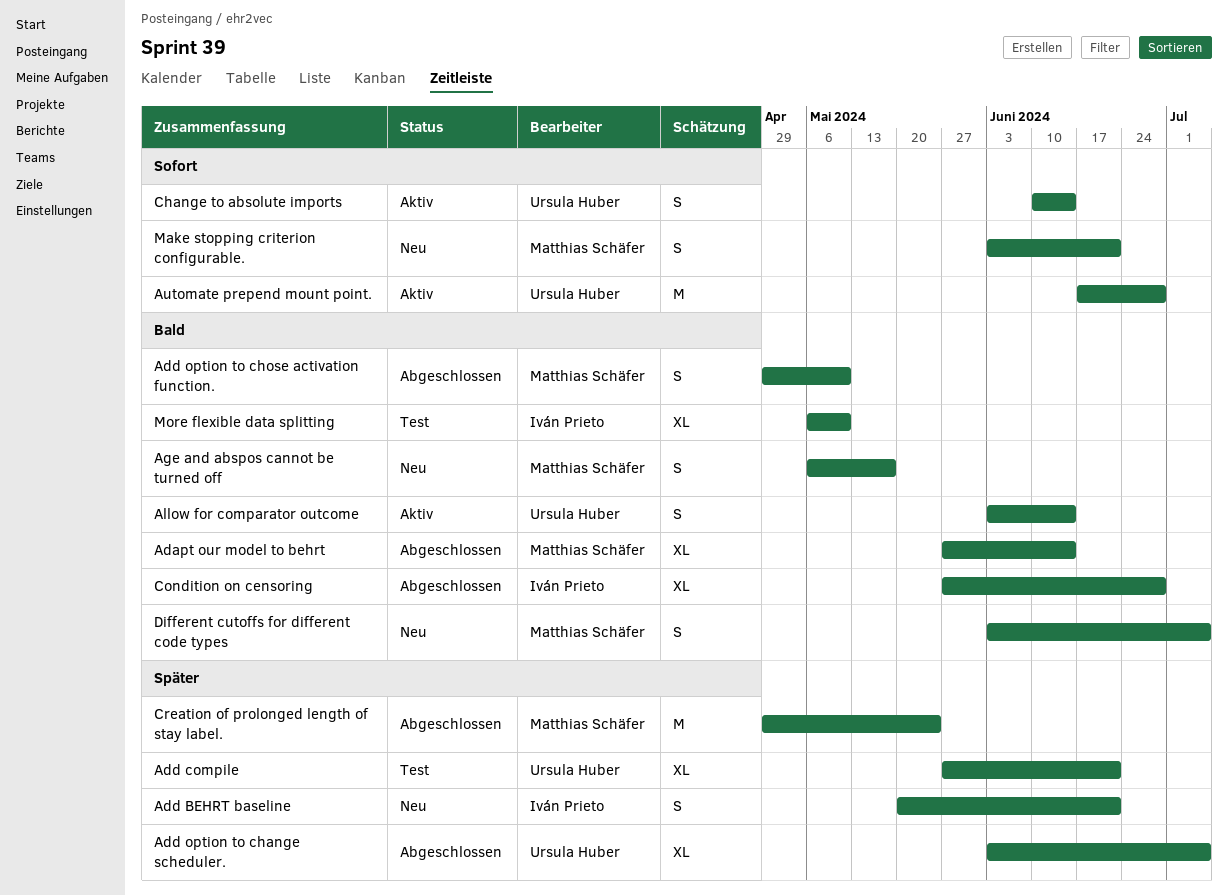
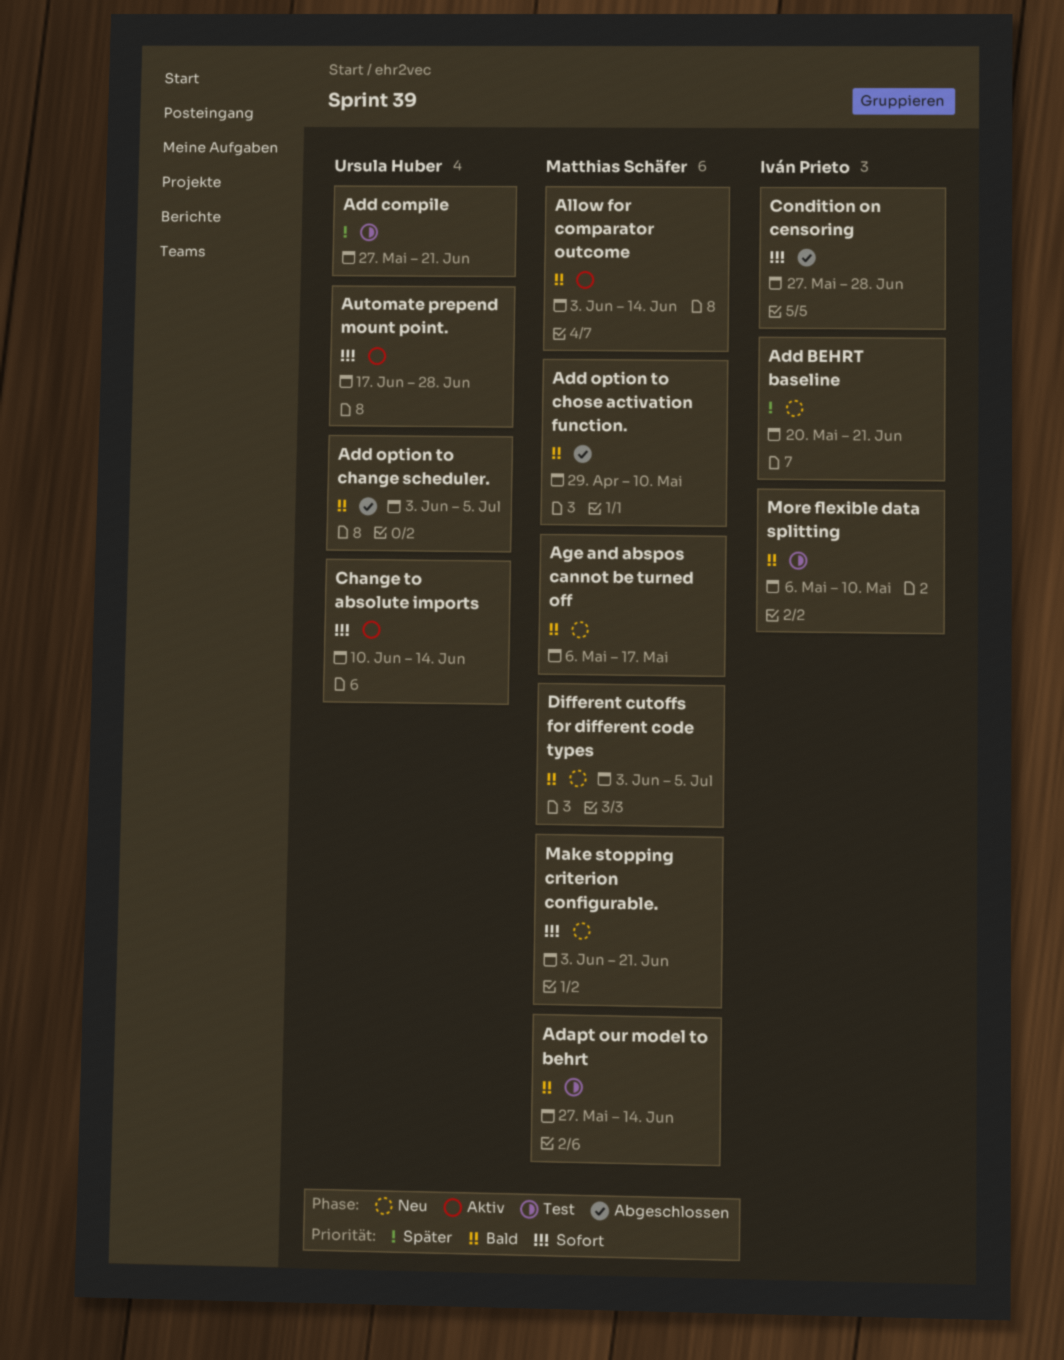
Adapt our model to behrt, status: Abgeschlossen -> Test
Add option to change scheduler., priority: Später -> Bald
Allow for comparator outcome, owner: Ursula Huber -> Matthias Schäfer
Condition on censoring, priority: Bald -> Sofort
Creation of prolonged length of stay label.: present -> none

